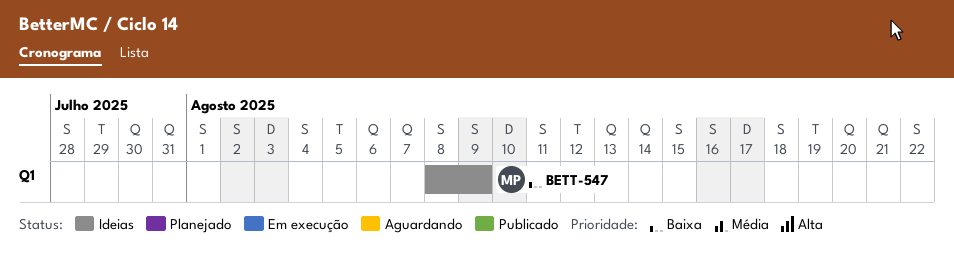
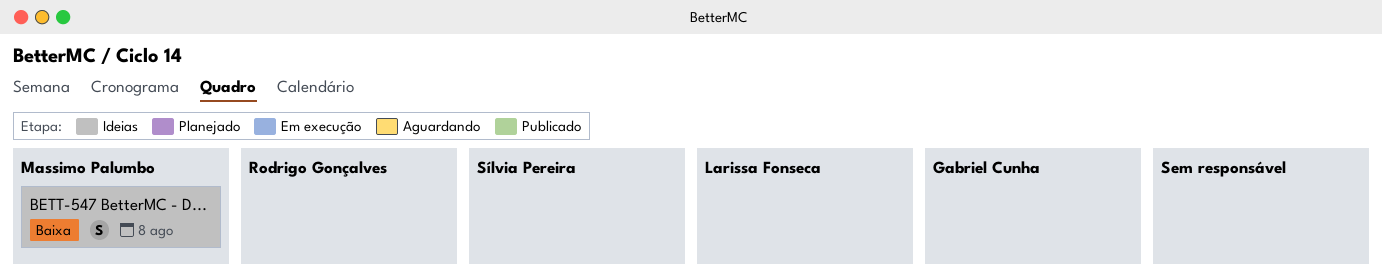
BETT-547, due: Aug 9 -> Aug 8

